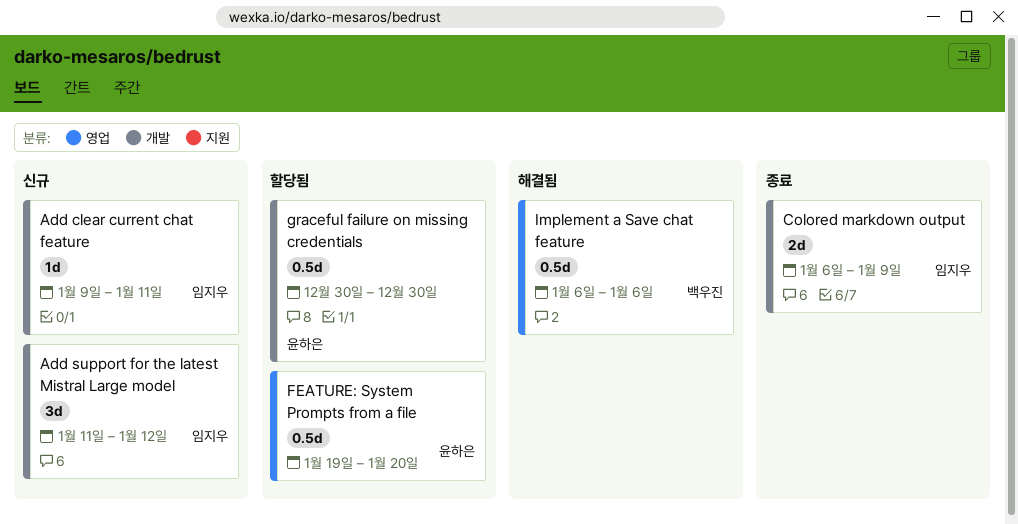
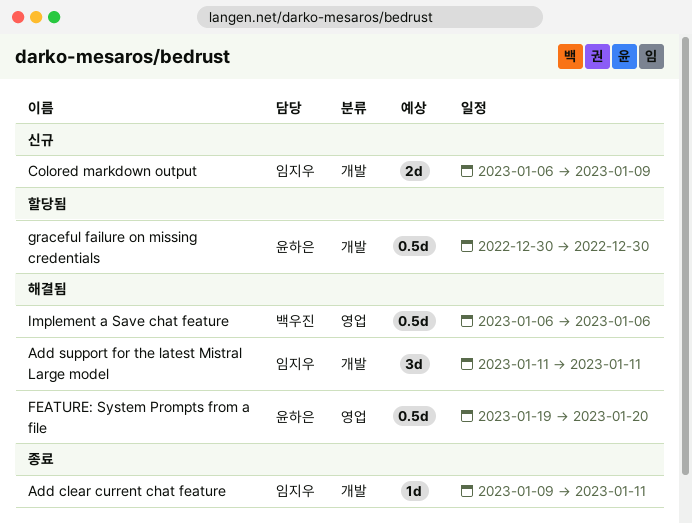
Add clear current chat feature, status: 신규 -> 종료
Add support for the latest Mistral Large model, status: 신규 -> 해결됨
Add support for the latest Mistral Large model, due: Jan 12 -> Jan 11
Colored markdown output, status: 종료 -> 신규
FEATURE: System Prompts from a file, status: 할당됨 -> 해결됨

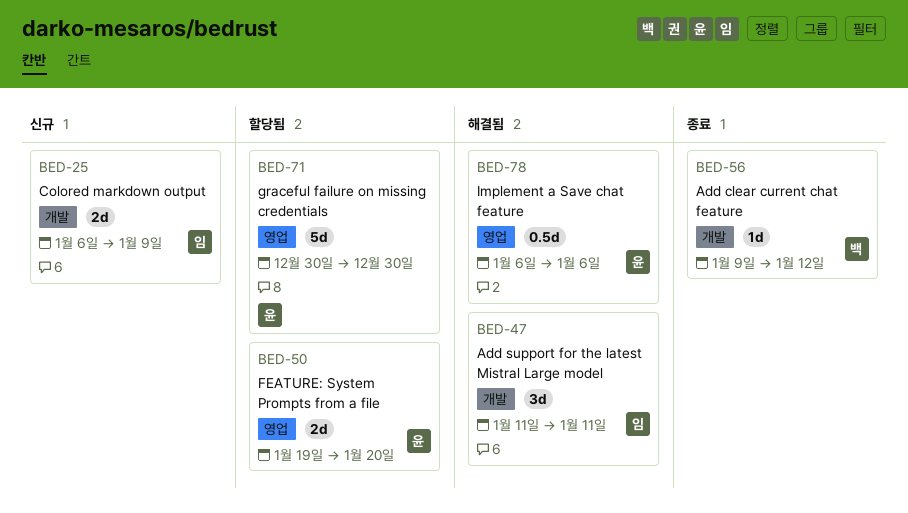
Add clear current chat feature, owner: 임지우 -> 백우진
Add clear current chat feature, due: Jan 11 -> Jan 12
FEATURE: System Prompts from a file, status: 해결됨 -> 할당됨
FEATURE: System Prompts from a file, estimate: 0.5d -> 2d
graceful failure on missing credentials, label: 개발 -> 영업
graceful failure on missing credentials, estimate: 0.5d -> 5d
Implement a Save chat feature, owner: 백우진 -> 윤하은

